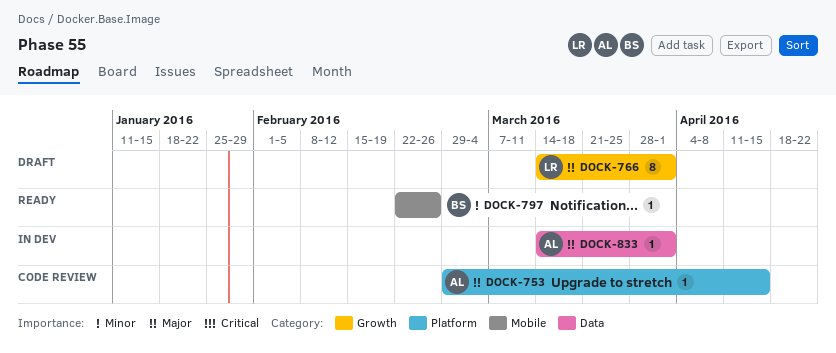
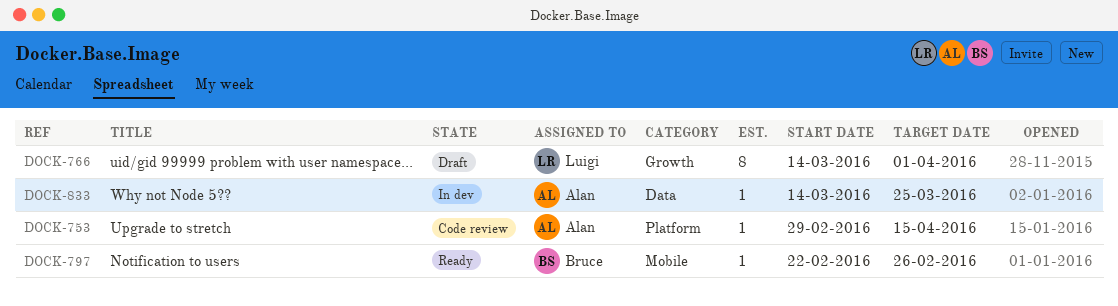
DOCK-833, due: Apr 1 -> Mar 25

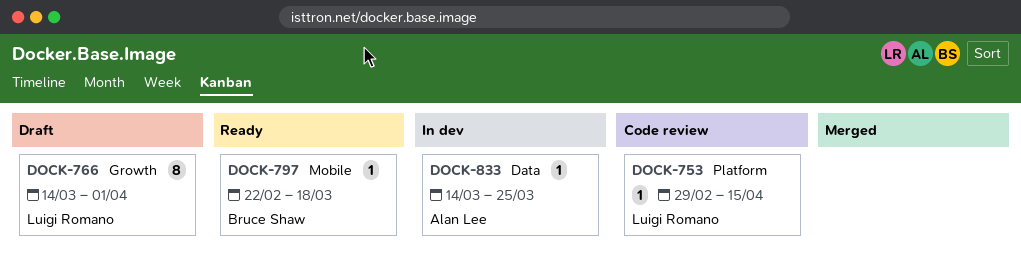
DOCK-753, owner: Alan Lee -> Luigi Romano
DOCK-797, due: Feb 26 -> Mar 18

